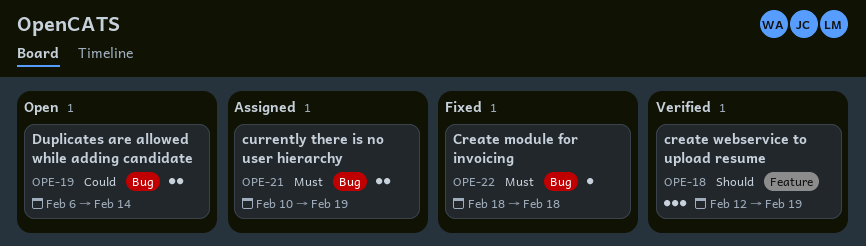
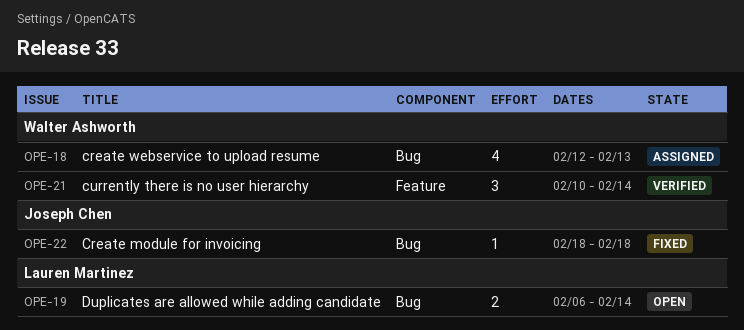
OPE-18, status: Verified -> Assigned
OPE-18, label: Feature -> Bug
OPE-18, estimate: 3 -> 4
OPE-18, due: Feb 19 -> Feb 13
OPE-21, status: Assigned -> Verified
OPE-21, label: Bug -> Feature
OPE-21, estimate: 2 -> 3
OPE-21, due: Feb 19 -> Feb 14

